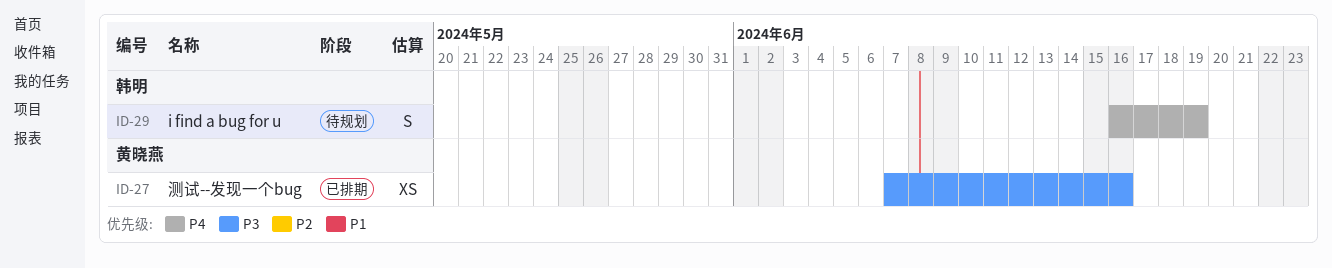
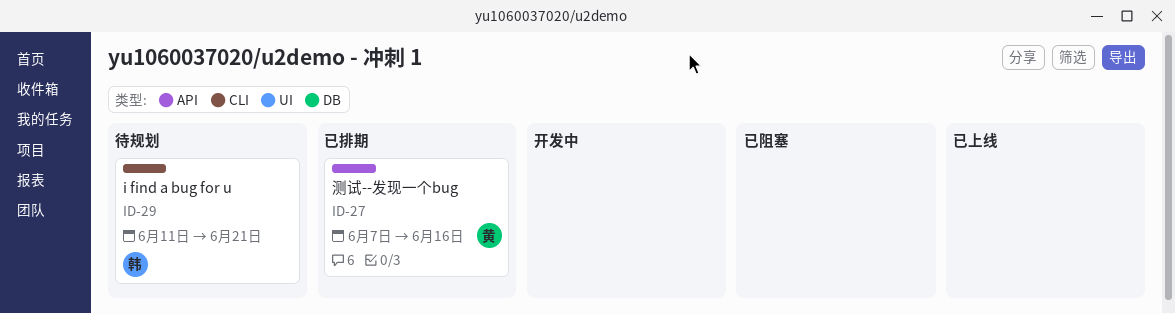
ID-29, start: Jun 16 -> Jun 11
ID-29, due: Jun 19 -> Jun 21

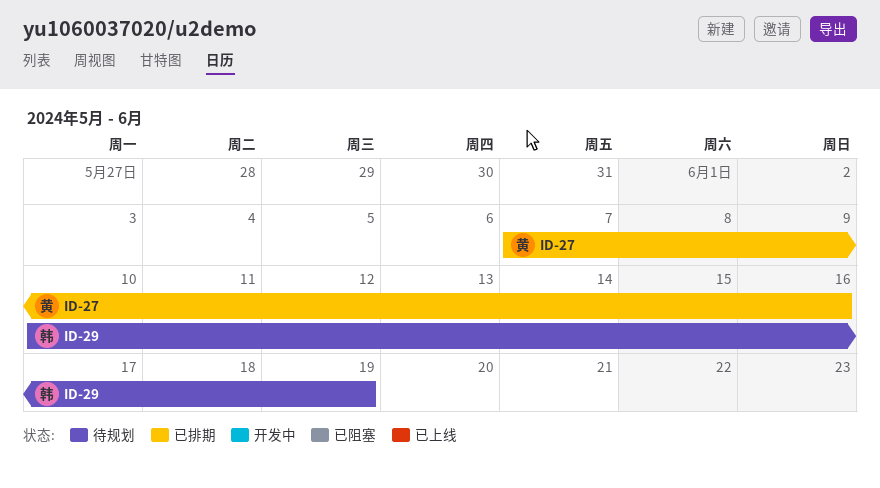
ID-29, start: Jun 11 -> Jun 10
ID-29, due: Jun 21 -> Jun 19

